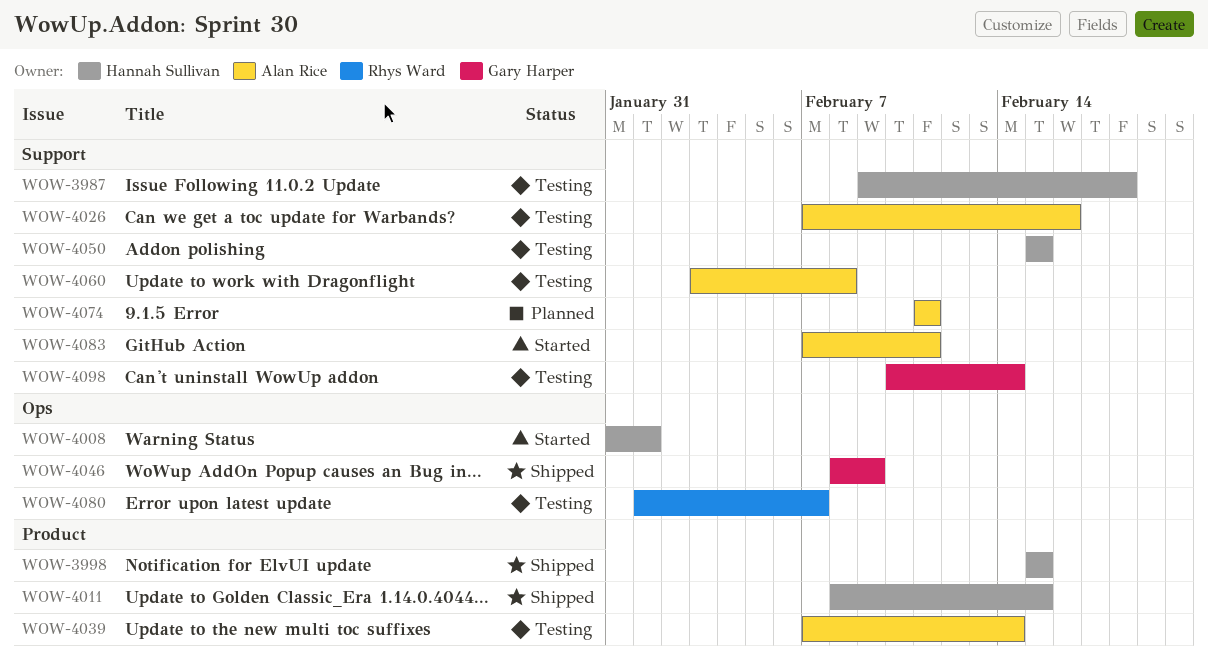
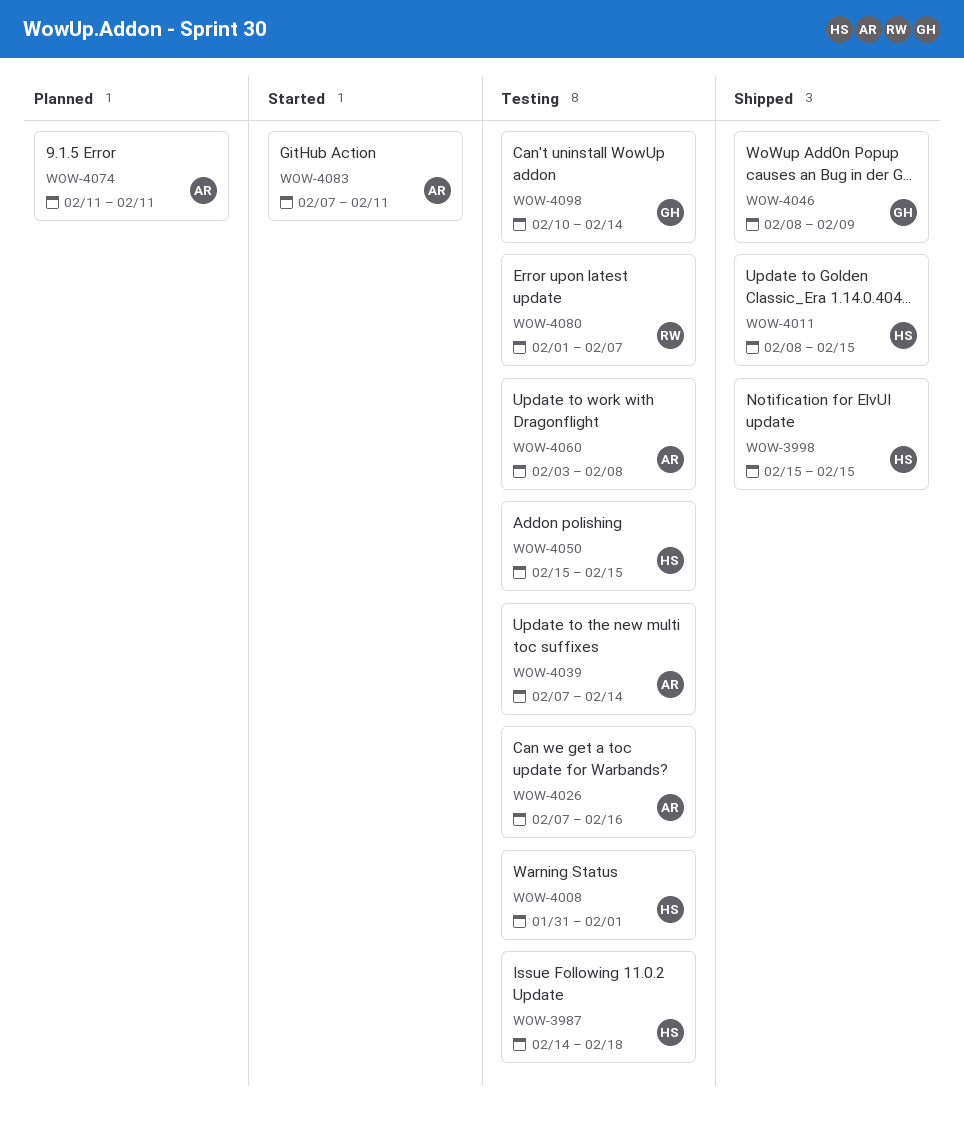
WOW-3987, start: Feb 9 -> Feb 14
WOW-4008, status: Started -> Testing

